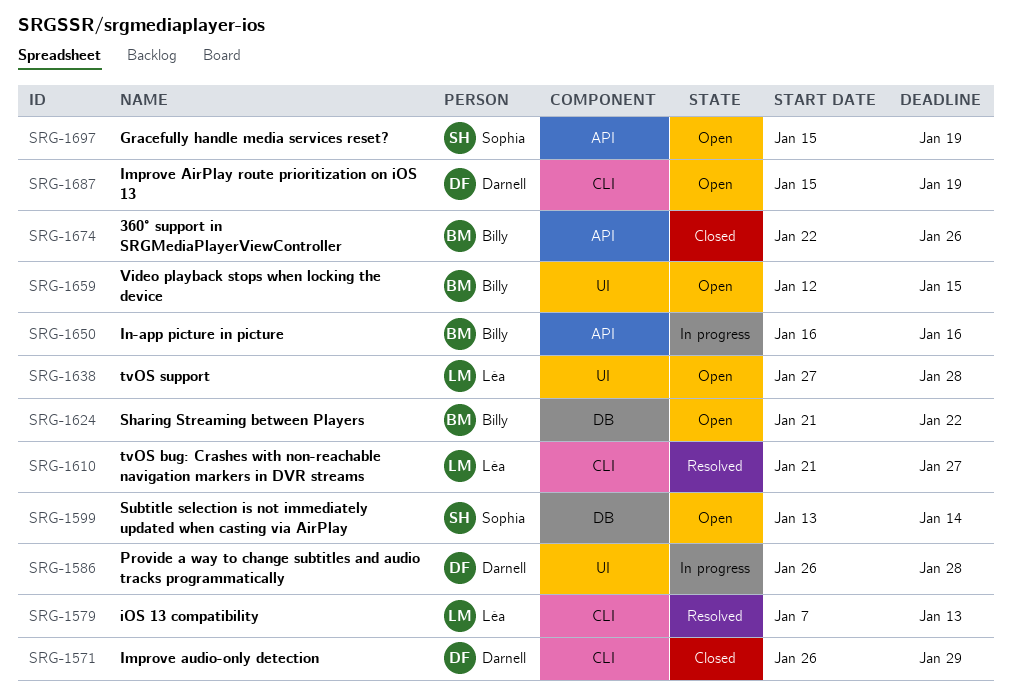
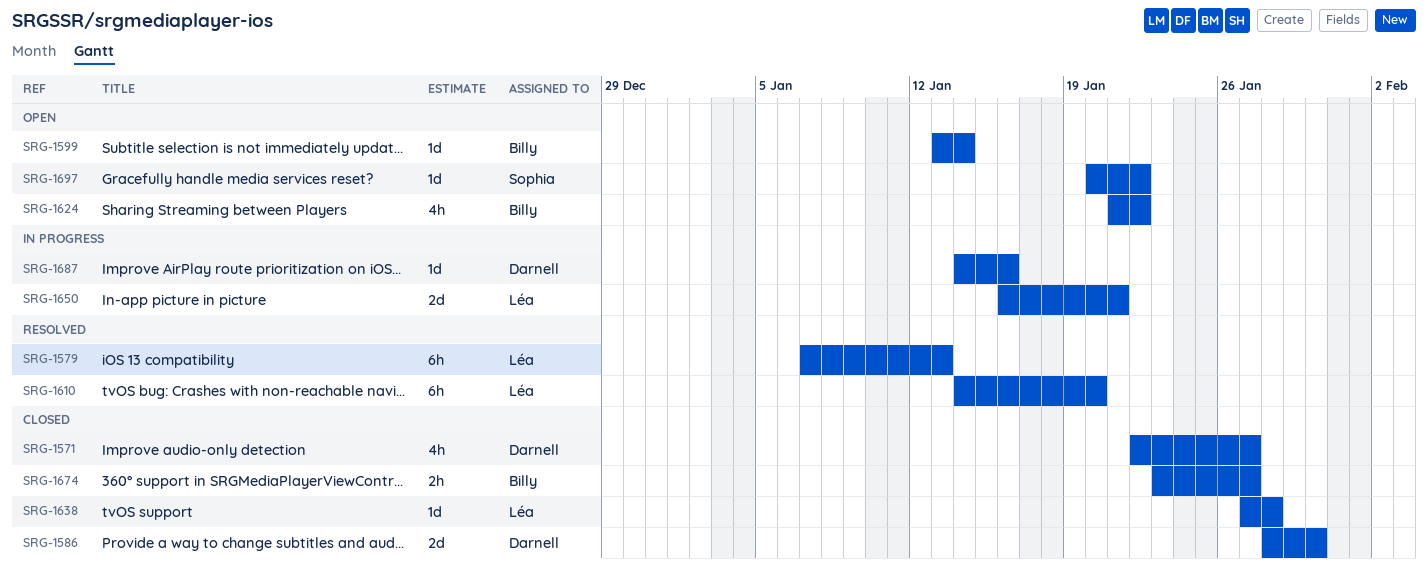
SRG-1571, start: Jan 26 -> Jan 22
SRG-1571, due: Jan 29 -> Jan 27
SRG-1586, status: In progress -> Closed
SRG-1586, start: Jan 26 -> Jan 28
SRG-1586, due: Jan 28 -> Jan 30
SRG-1599, owner: Sophia -> Billy
SRG-1610, start: Jan 21 -> Jan 14
SRG-1610, due: Jan 27 -> Jan 20
SRG-1638, status: Open -> Closed
SRG-1650, owner: Billy -> Léa
SRG-1650, due: Jan 16 -> Jan 21
SRG-1659: present -> none
SRG-1674, start: Jan 22 -> Jan 23
SRG-1674, due: Jan 26 -> Jan 27
SRG-1687, status: Open -> In progress
SRG-1687, start: Jan 15 -> Jan 14
SRG-1687, due: Jan 19 -> Jan 16
SRG-1697, start: Jan 15 -> Jan 20
SRG-1697, due: Jan 19 -> Jan 22

